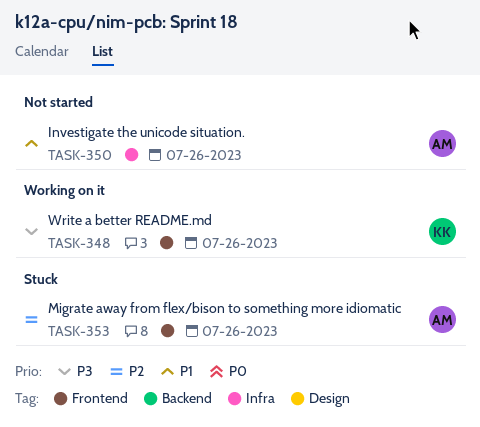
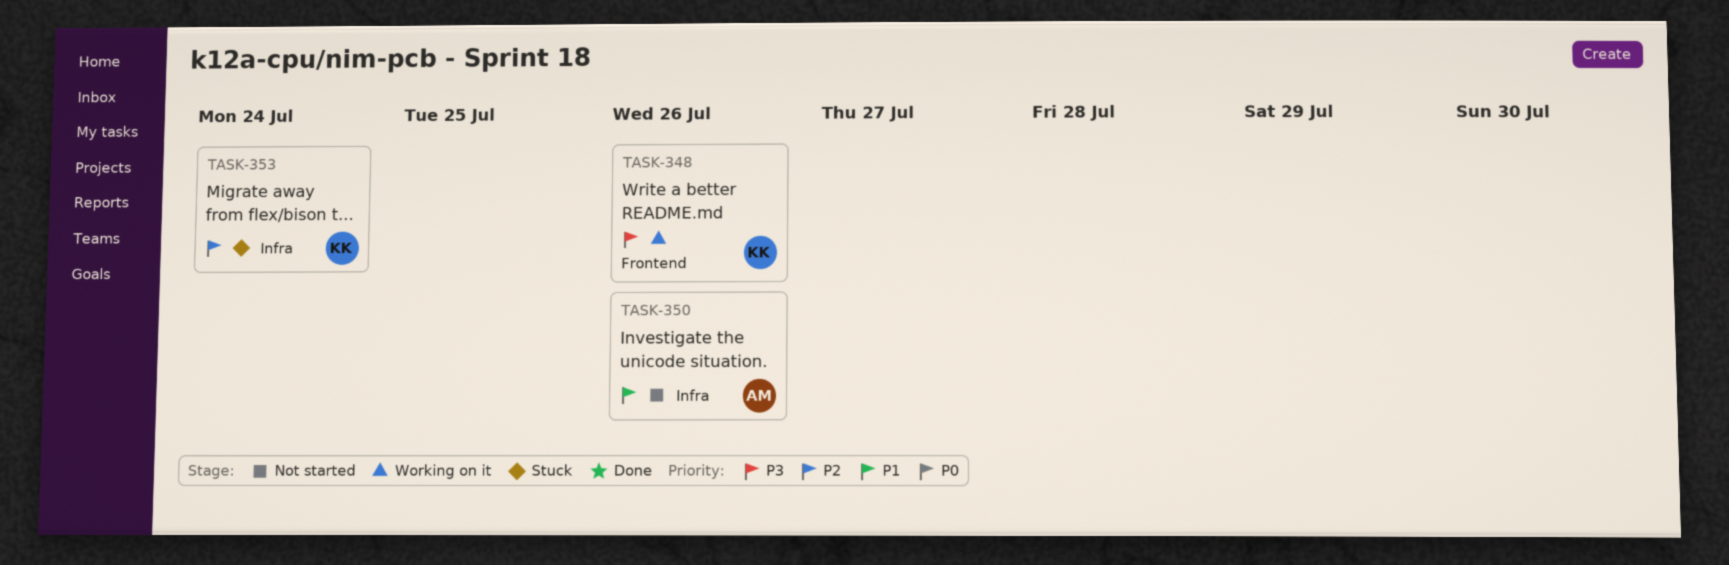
TASK-353, owner: AM -> KK
TASK-353, label: Frontend -> Infra
TASK-353, due: Jul 26 -> Jul 24

